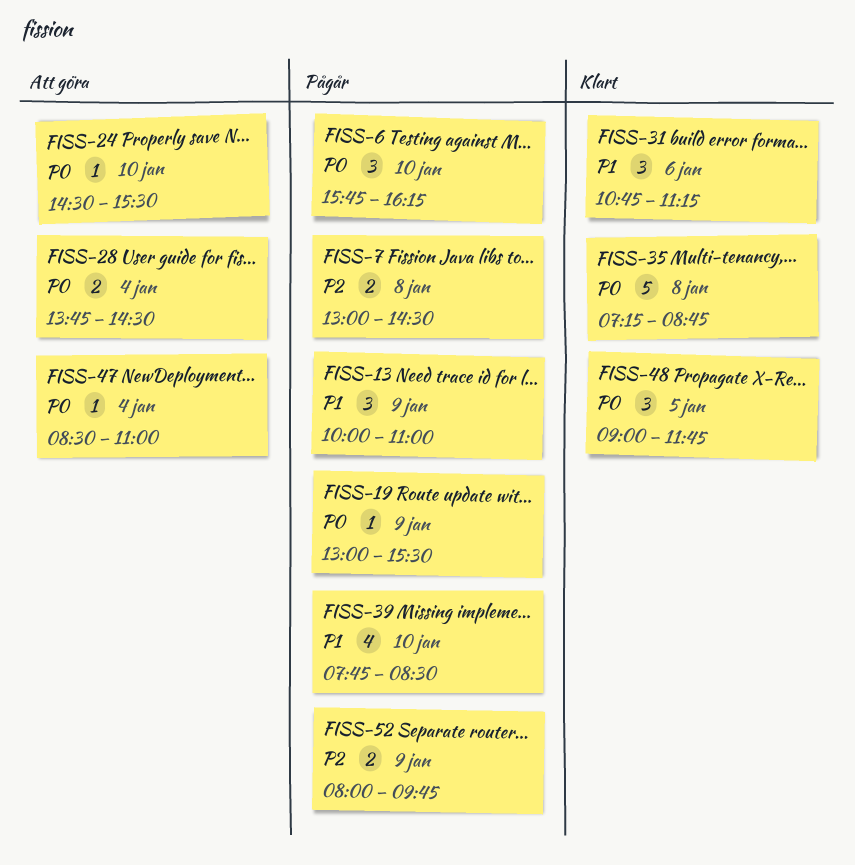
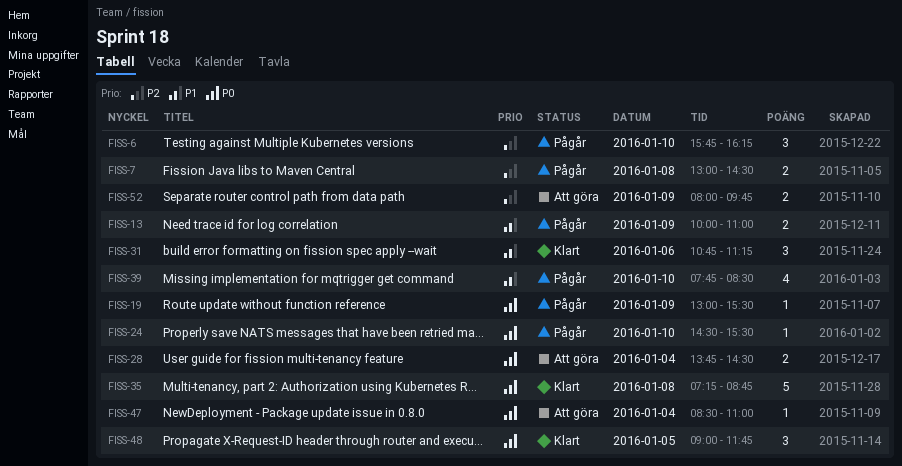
FISS-6, priority: P0 -> P2
FISS-13, estimate: 3 -> 2
FISS-24, status: Att göra -> Pågår
FISS-52, status: Pågår -> Att göra

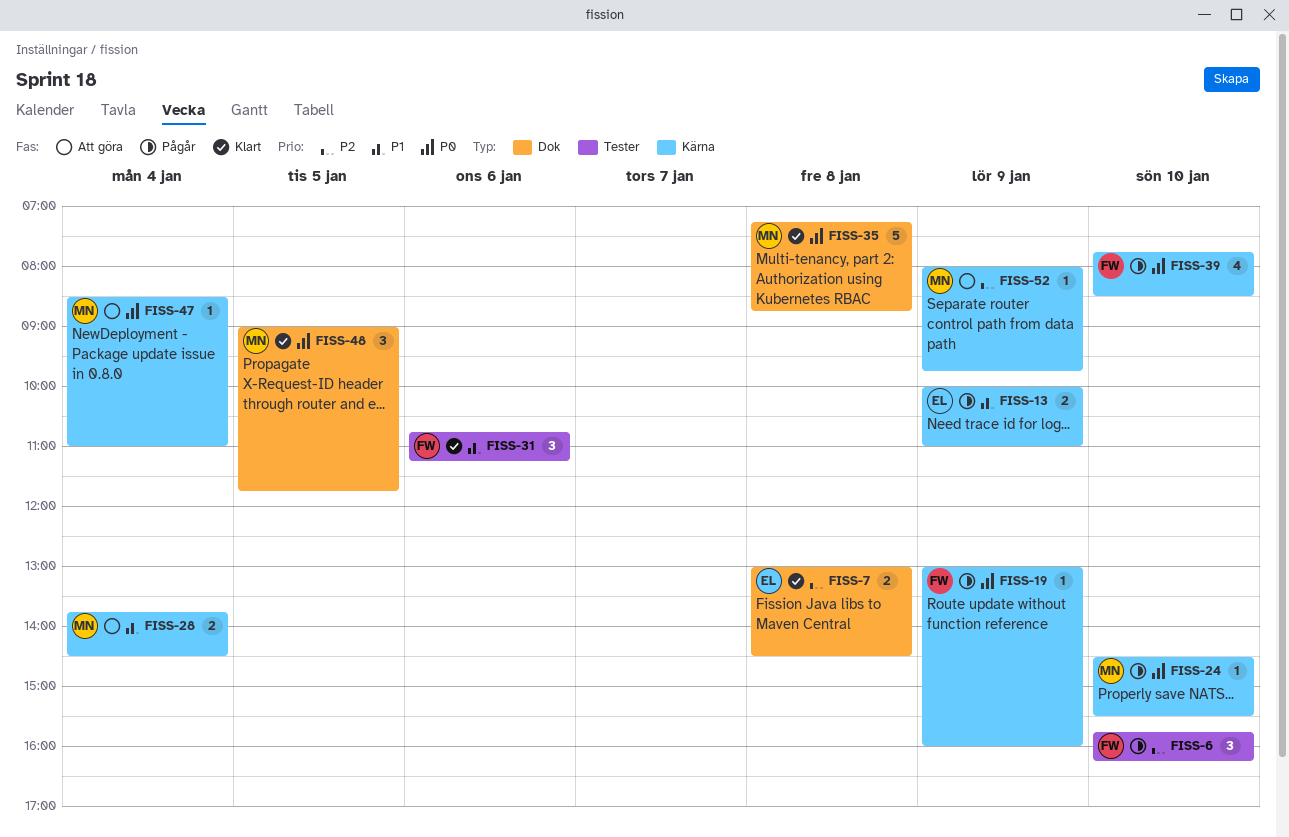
FISS-7, status: Pågår -> Klart
FISS-19, ends: 15:30 -> 16:00
FISS-28, priority: P0 -> P1
FISS-39, priority: P1 -> P0
FISS-52, estimate: 2 -> 1

